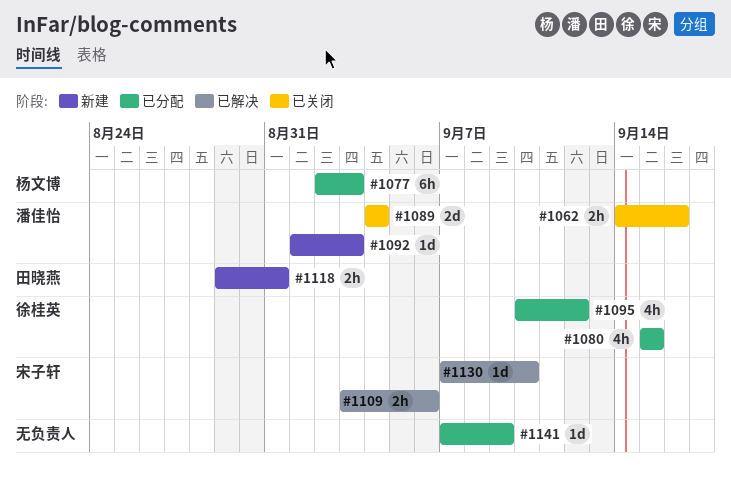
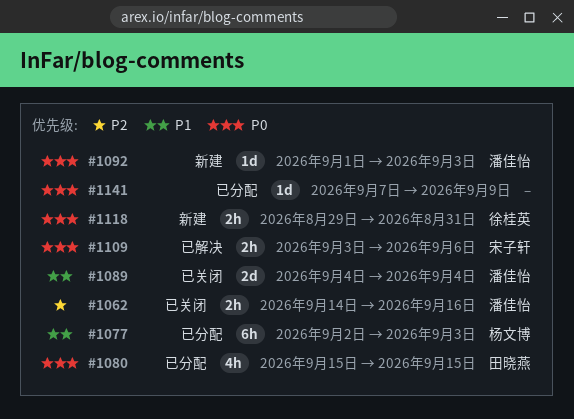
#1080, owner: 徐桂英 -> 田晓燕
#1095: present -> none
#1118, owner: 田晓燕 -> 徐桂英
#1130: present -> none

